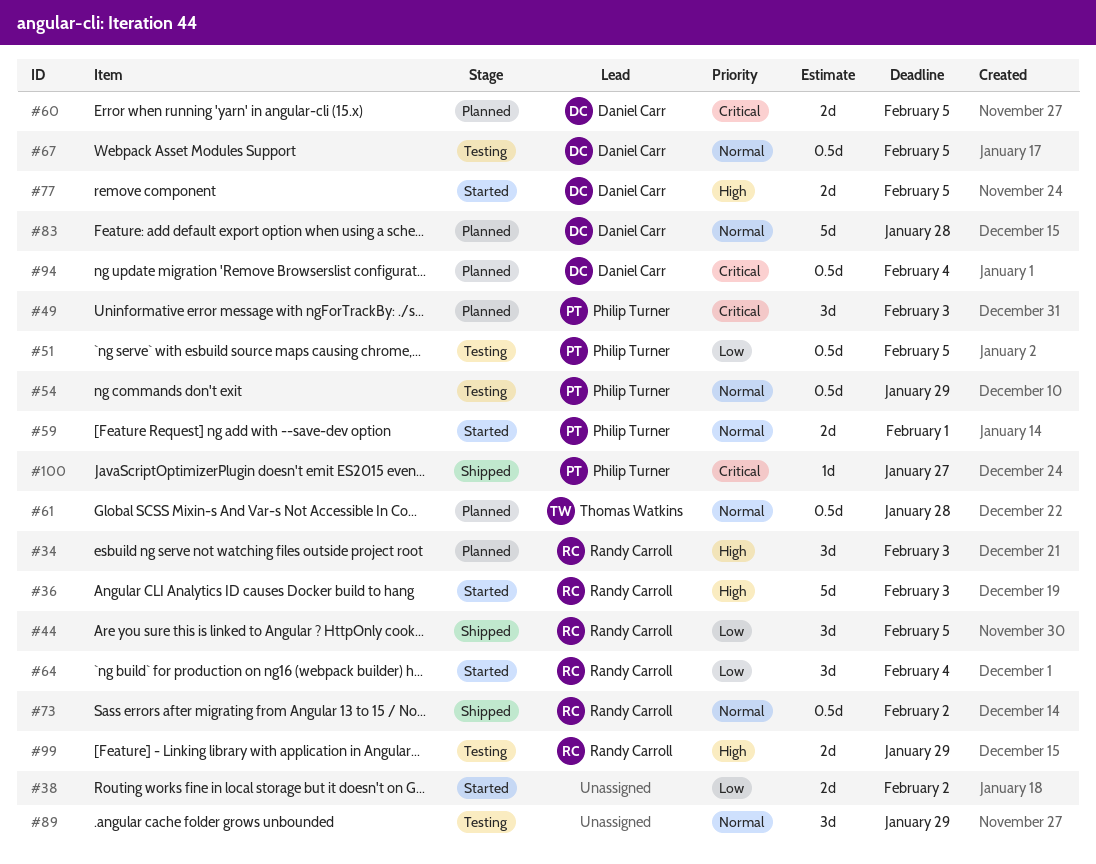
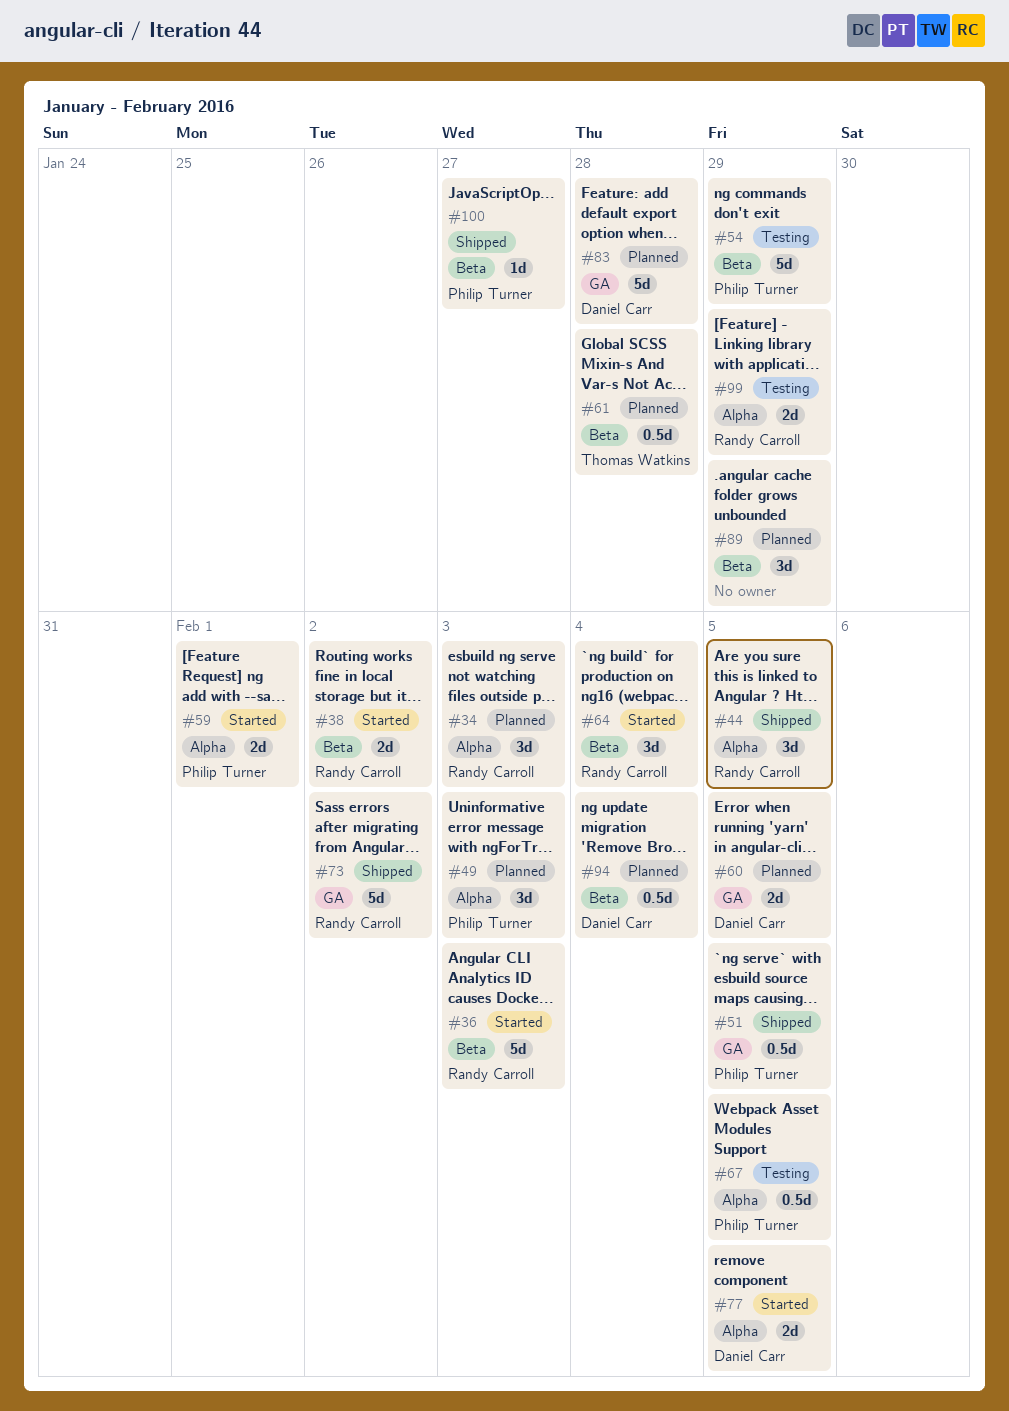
#38, owner: none -> Randy Carroll
#51, status: Testing -> Shipped
#54, estimate: 0.5d -> 5d
#67, owner: Daniel Carr -> Philip Turner
#73, estimate: 0.5d -> 5d
#89, status: Testing -> Planned

